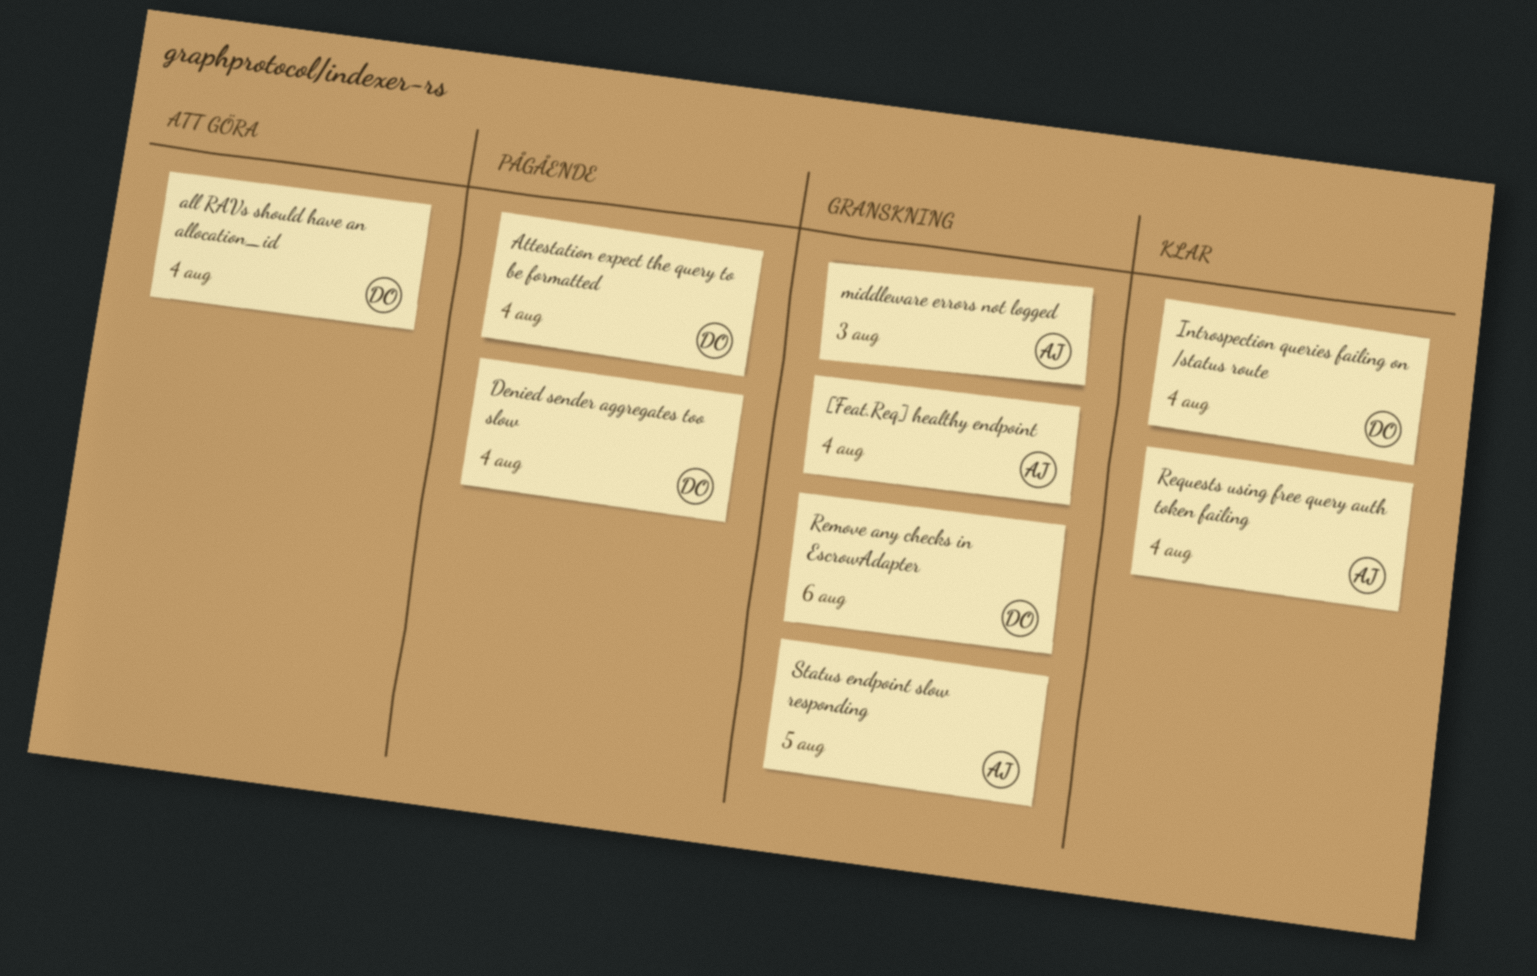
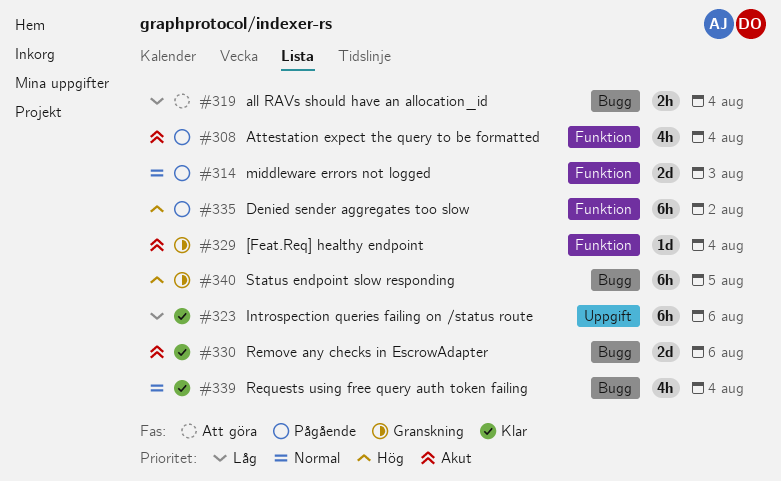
Denied sender aggregates too slow, due: Aug 4 -> Aug 2
Introspection queries failing on /status route, due: Aug 4 -> Aug 6
middleware errors not logged, status: Granskning -> Pågående
Remove any checks in EscrowAdapter, status: Granskning -> Klar

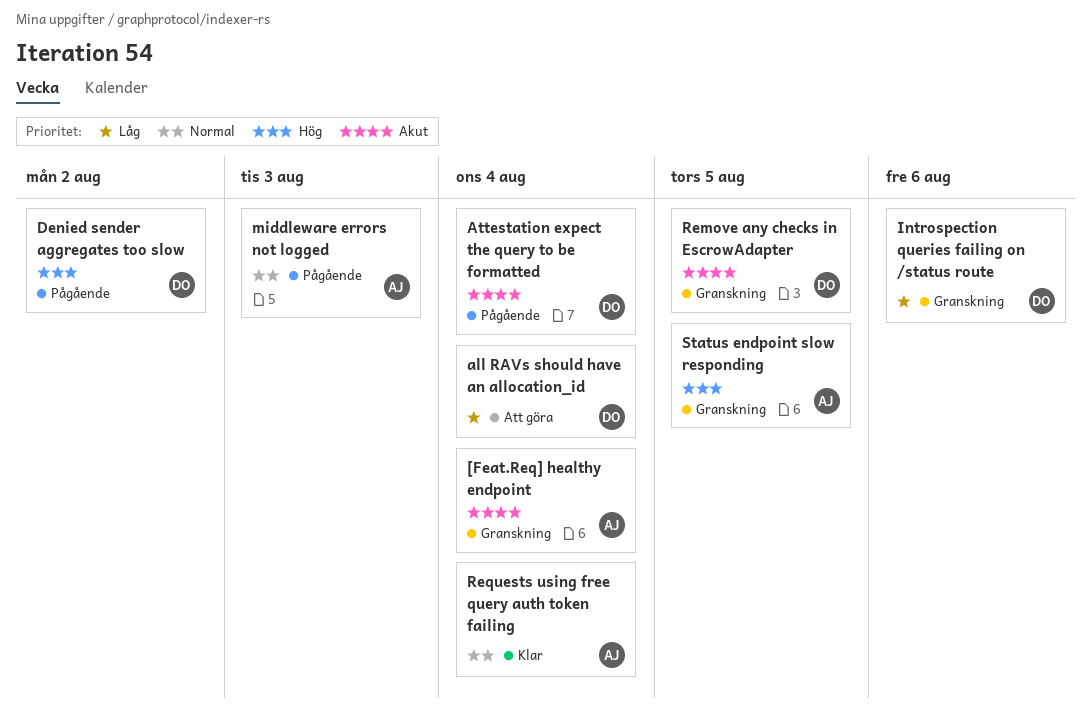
Introspection queries failing on /status route, status: Klar -> Granskning
Remove any checks in EscrowAdapter, status: Klar -> Granskning
Remove any checks in EscrowAdapter, due: Aug 6 -> Aug 5

